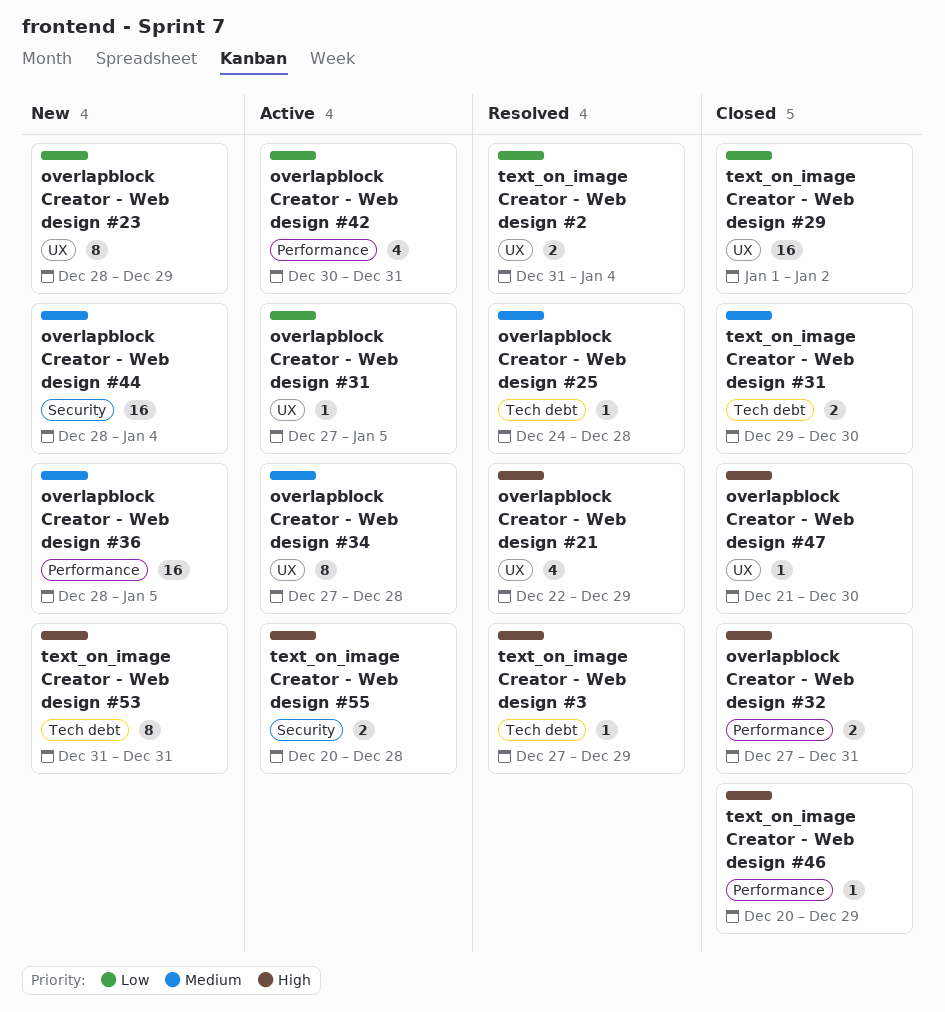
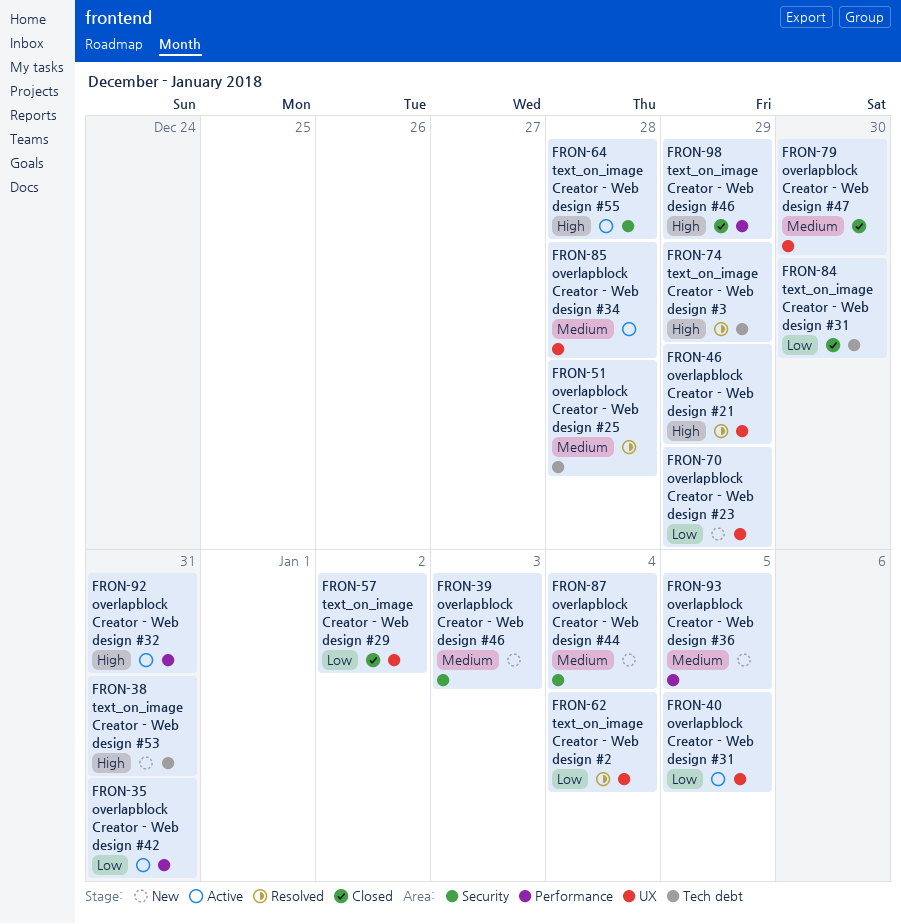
overlapblock Creator - Web design #32, status: Closed -> Active
overlapblock Creator - Web design #46: none -> present
overlapblock Creator - Web design #47, priority: High -> Medium
text_on_image Creator - Web design #31, priority: Medium -> Low

